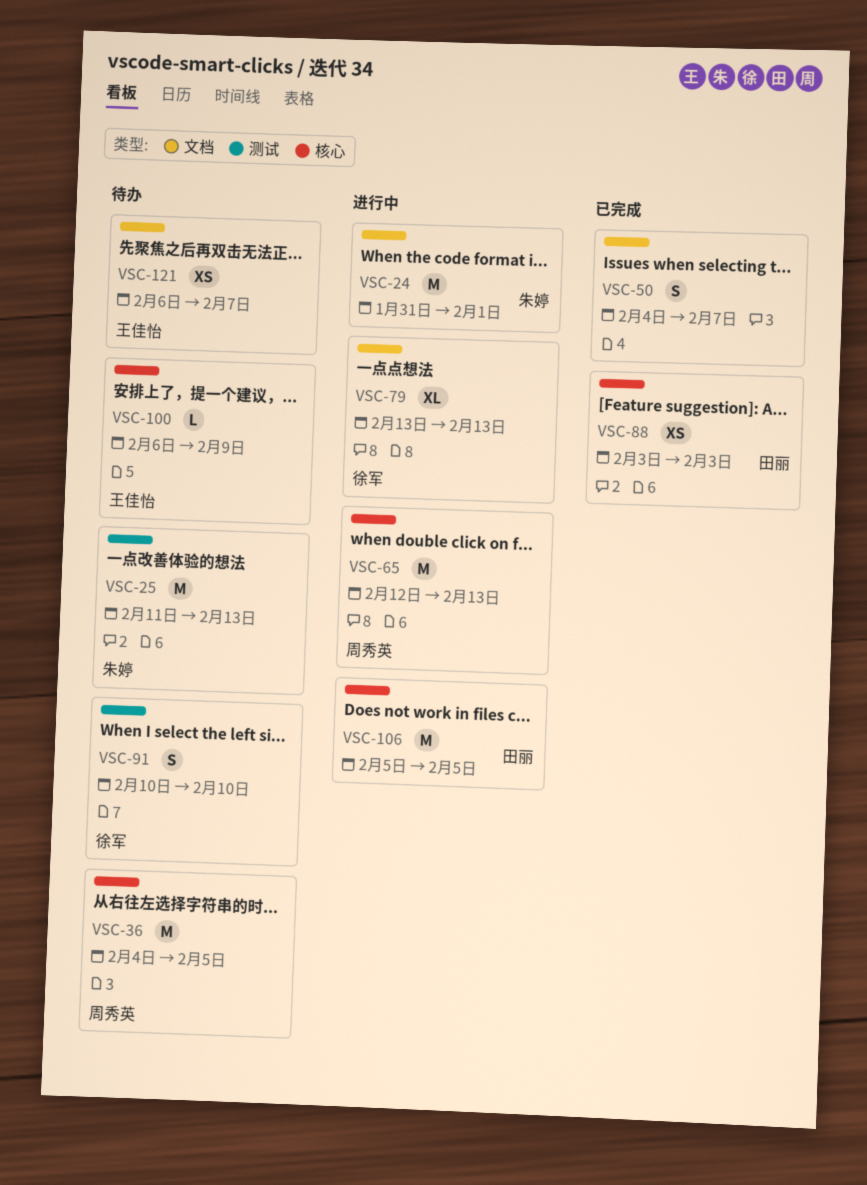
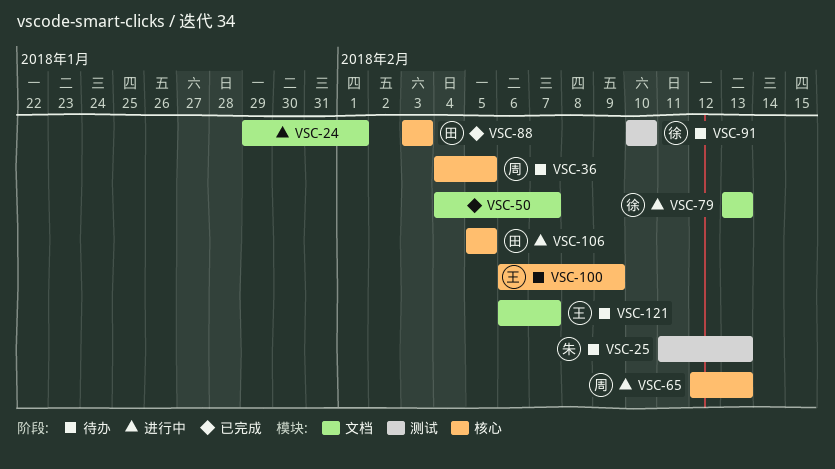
VSC-24, owner: 朱婷 -> none
VSC-24, start: Jan 31 -> Jan 29

